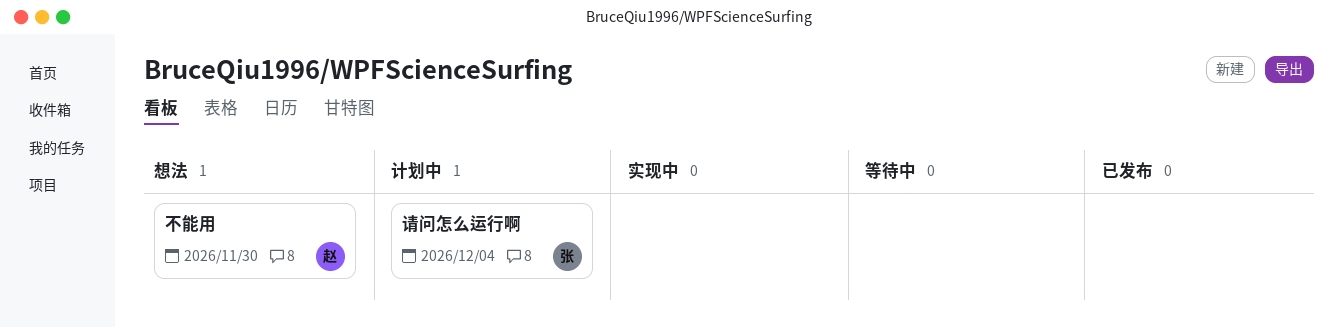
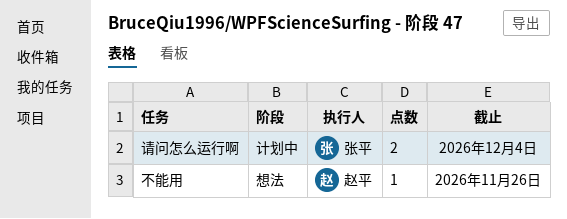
不能用, due: Nov 30 -> Nov 26

